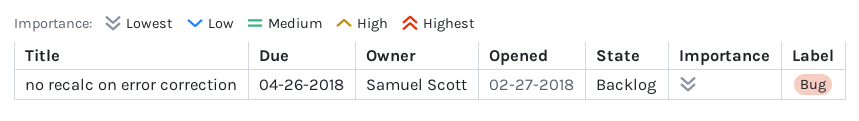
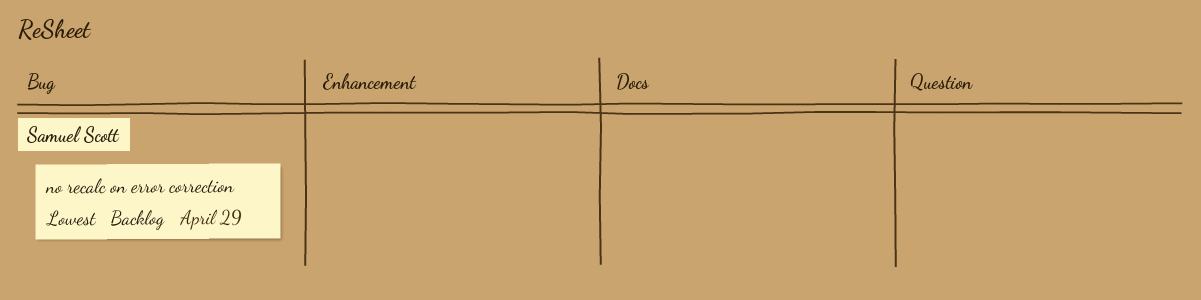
no recalc on error correction, due: Apr 26 -> Apr 29

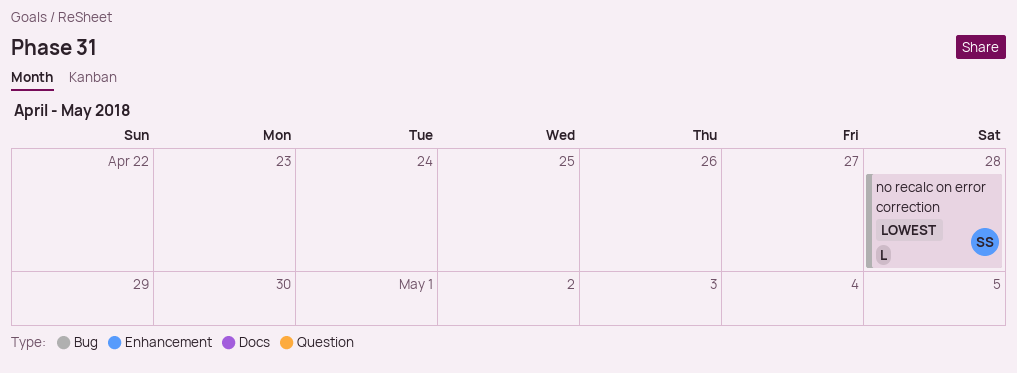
no recalc on error correction, due: Apr 29 -> Apr 28

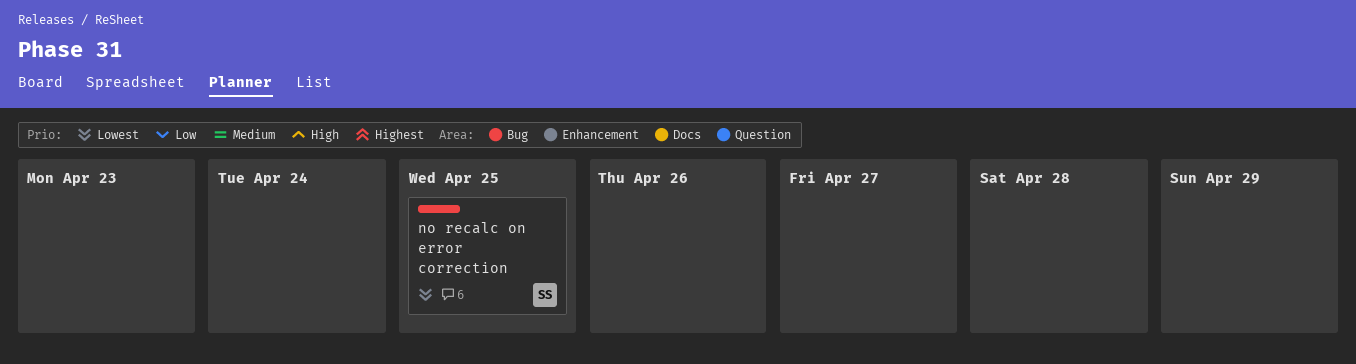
no recalc on error correction, due: Apr 28 -> Apr 25

